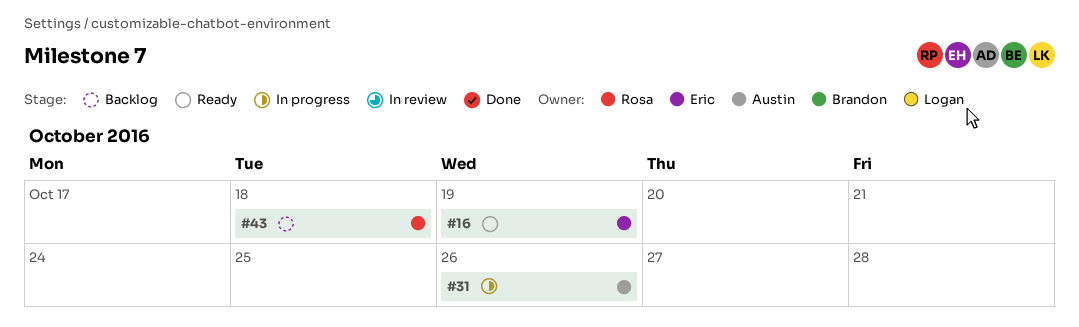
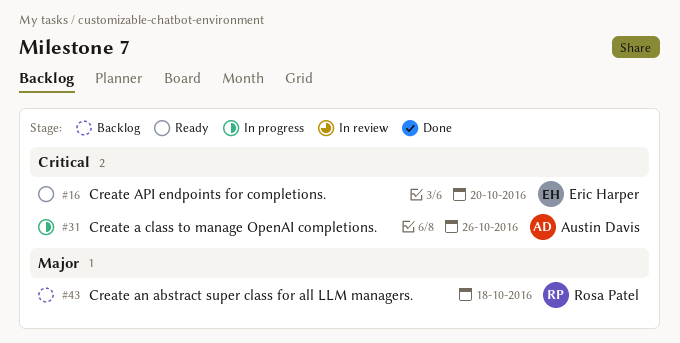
#16, due: Oct 19 -> Oct 20

